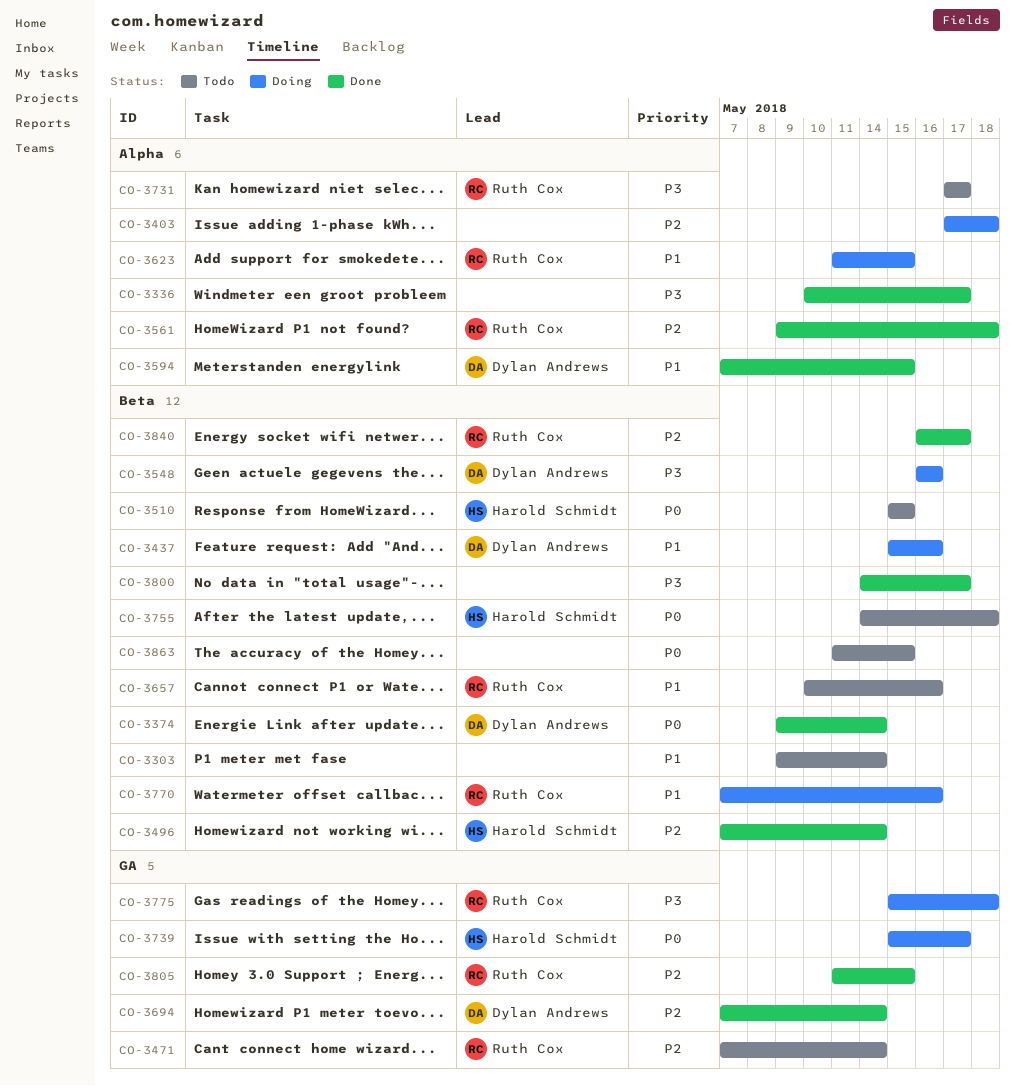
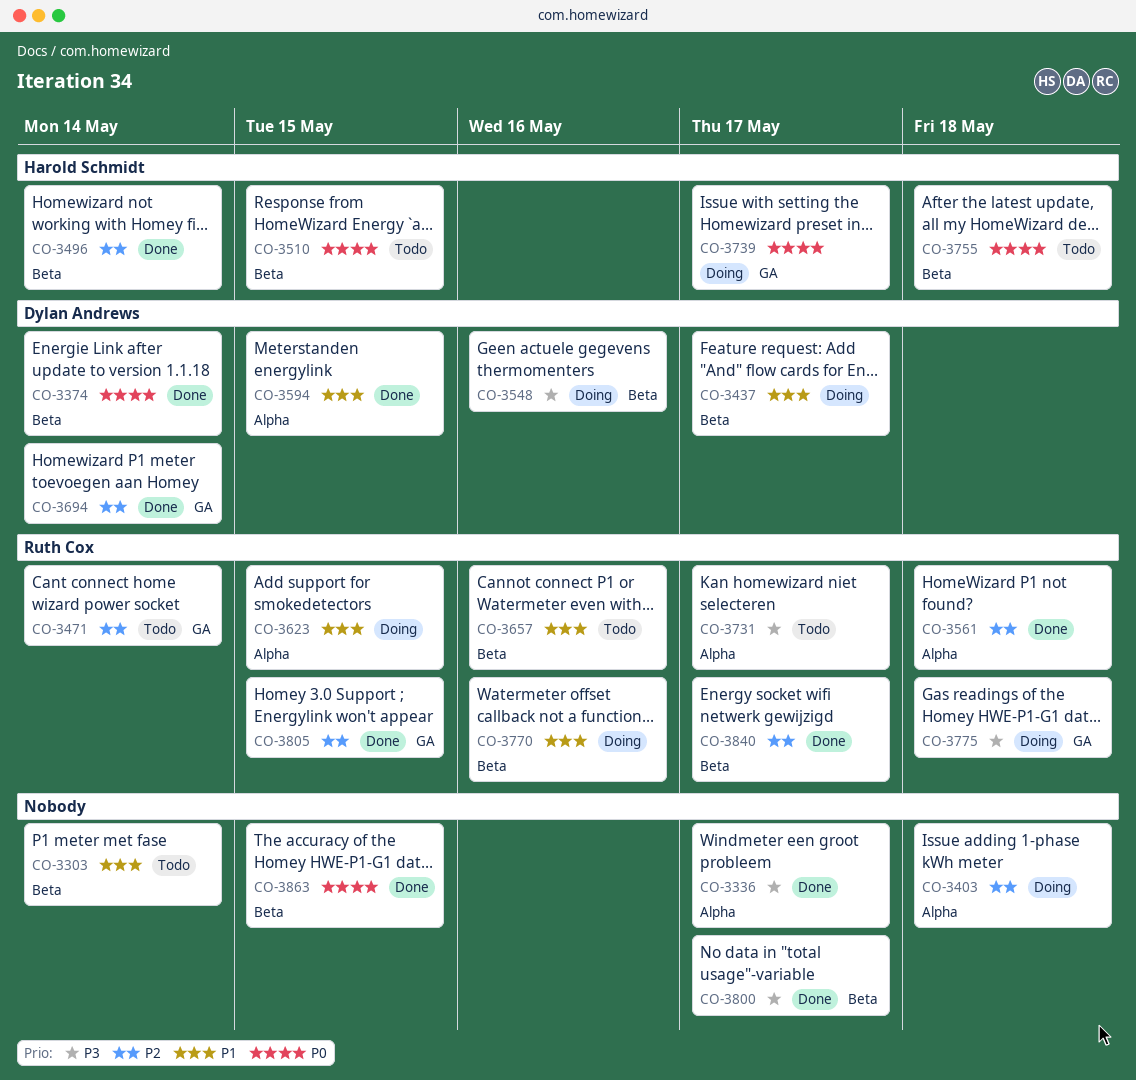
CO-3437, due: May 16 -> May 17
CO-3863, status: Todo -> Done

